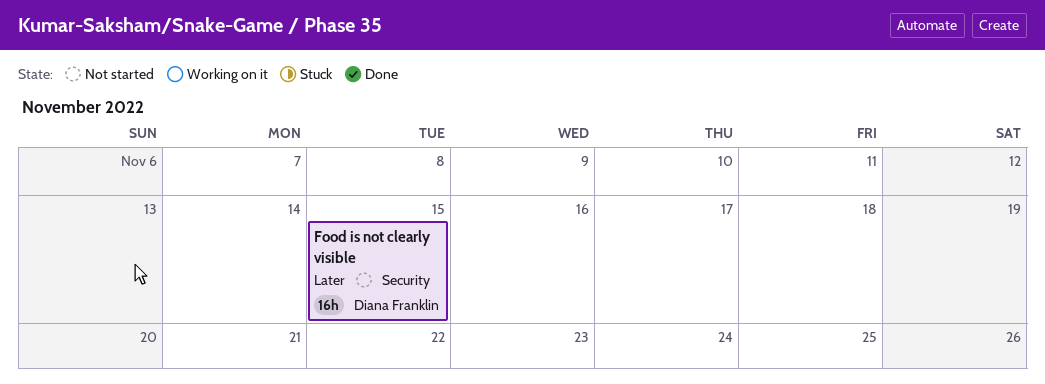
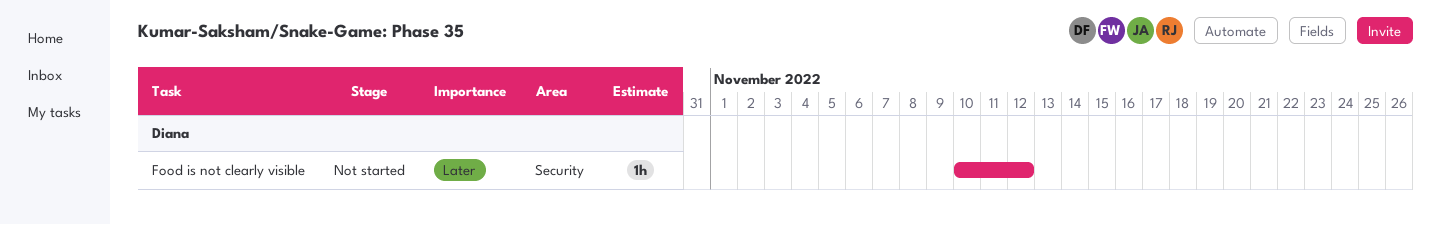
Food is not clearly visible, estimate: 16h -> 1h
Food is not clearly visible, due: Nov 15 -> Nov 12

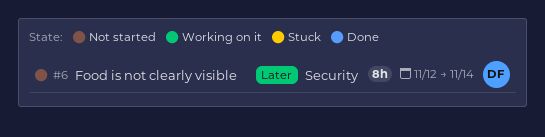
Food is not clearly visible, estimate: 1h -> 8h
Food is not clearly visible, start: Nov 10 -> Nov 12
Food is not clearly visible, due: Nov 12 -> Nov 14

